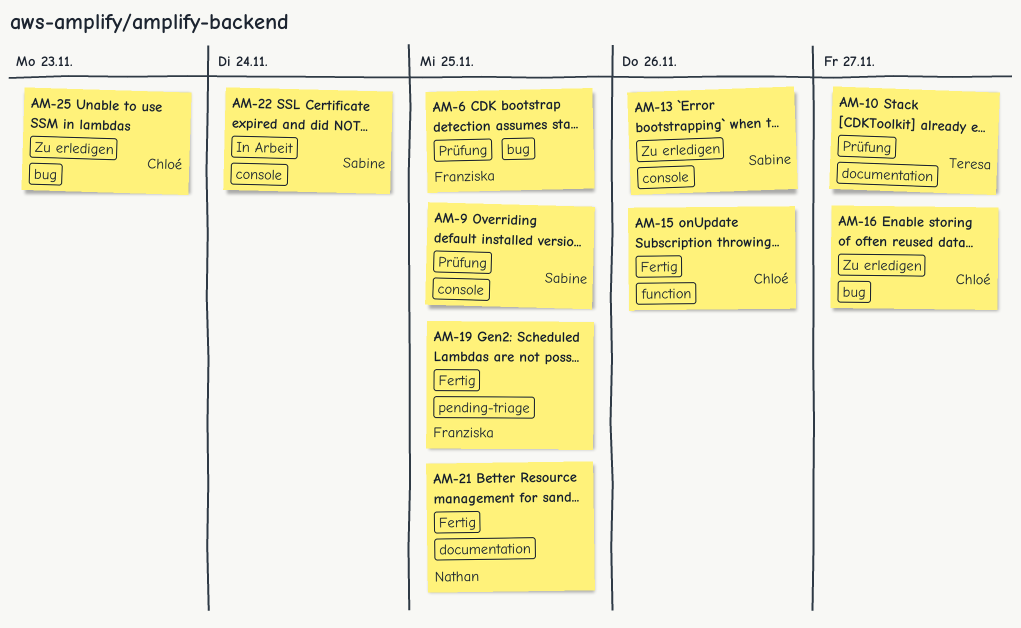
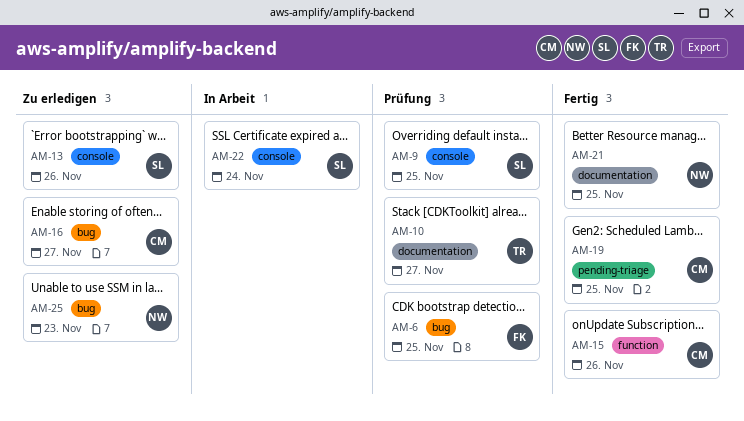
AM-19, owner: Franziska -> Chloé
AM-25, owner: Chloé -> Nathan

